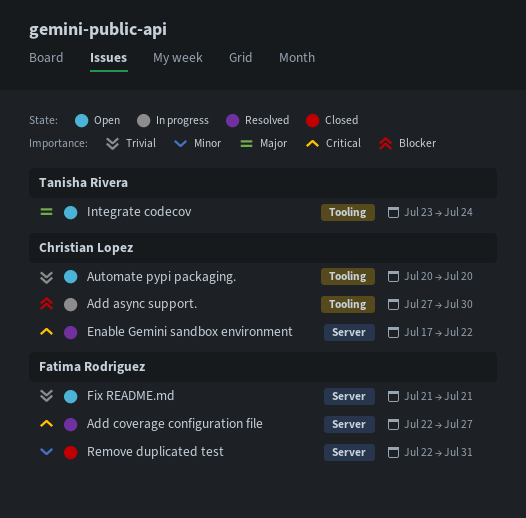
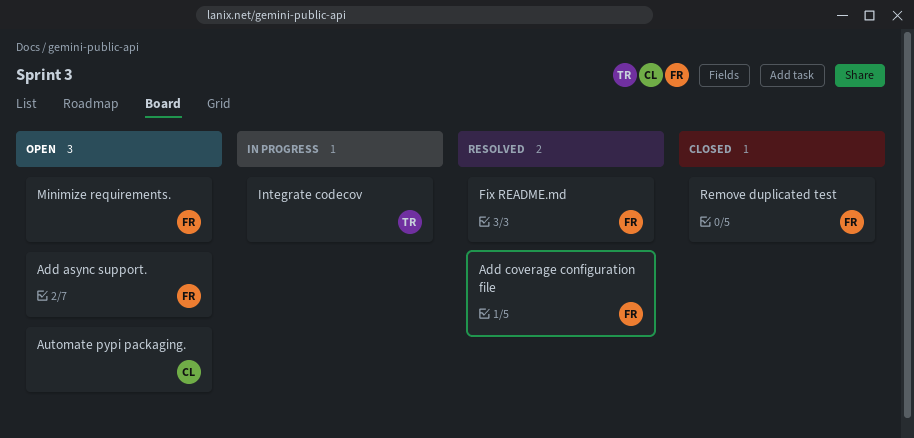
Add async support., status: In progress -> Open
Add async support., owner: Christian Lopez -> Fatima Rodriguez
Enable Gemini sandbox environment: present -> none
Fix README.md, status: Open -> Resolved
Integrate codecov, status: Open -> In progress
Minimize requirements.: none -> present

